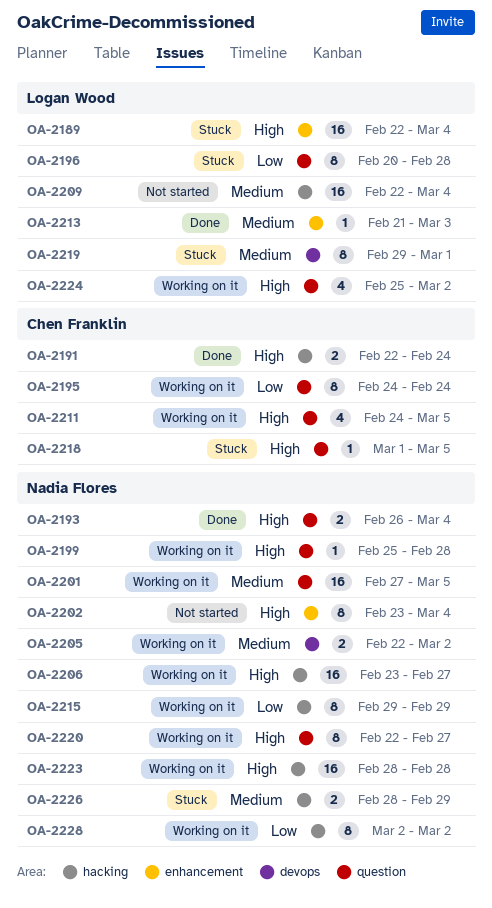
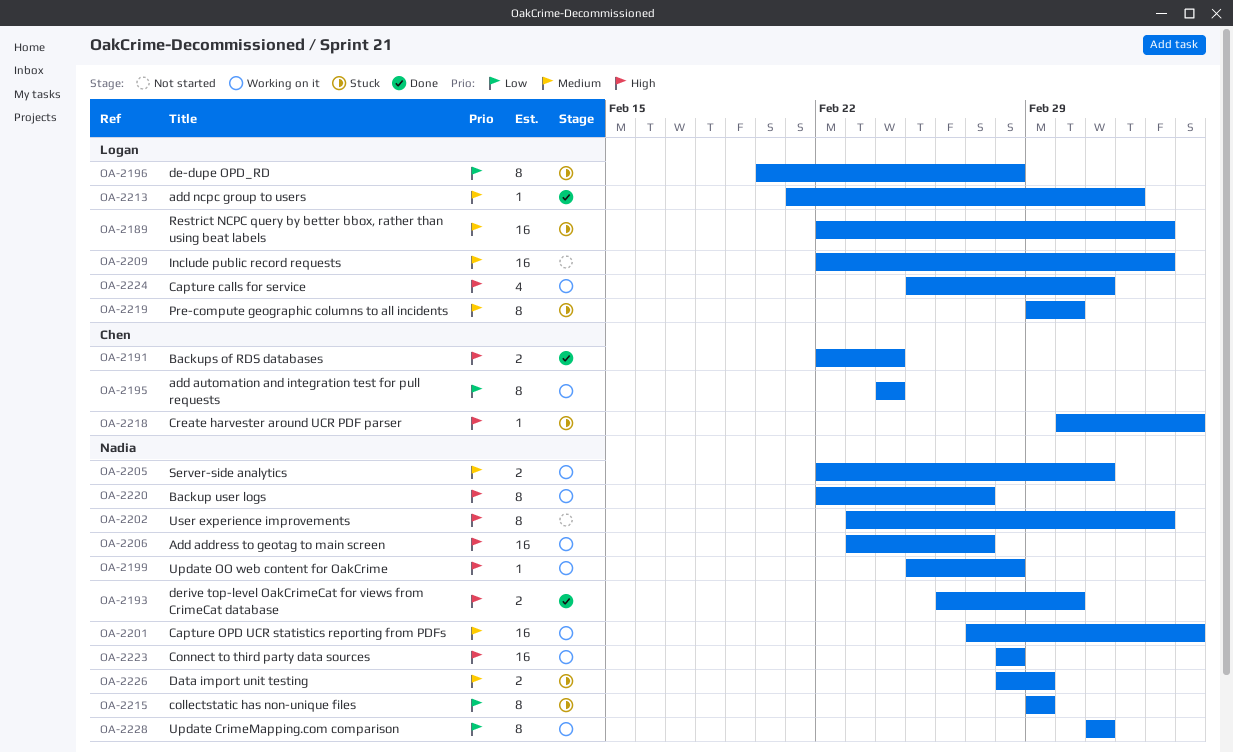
OA-2189, priority: High -> Medium
OA-2193, due: Mar 4 -> Mar 1
OA-2211: present -> none
OA-2215, status: Working on it -> Stuck

